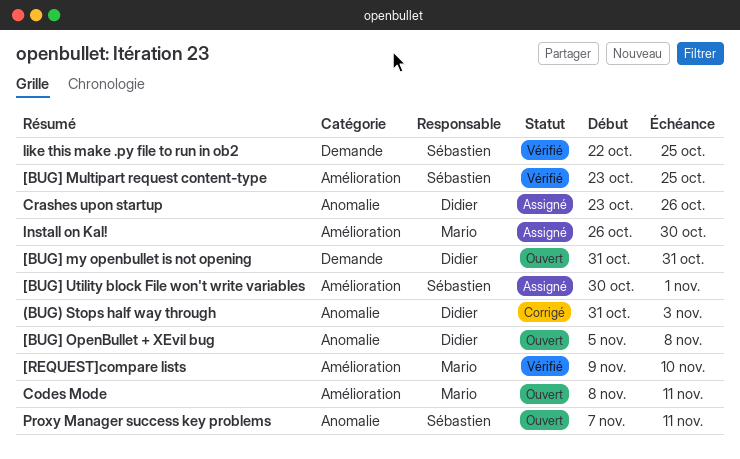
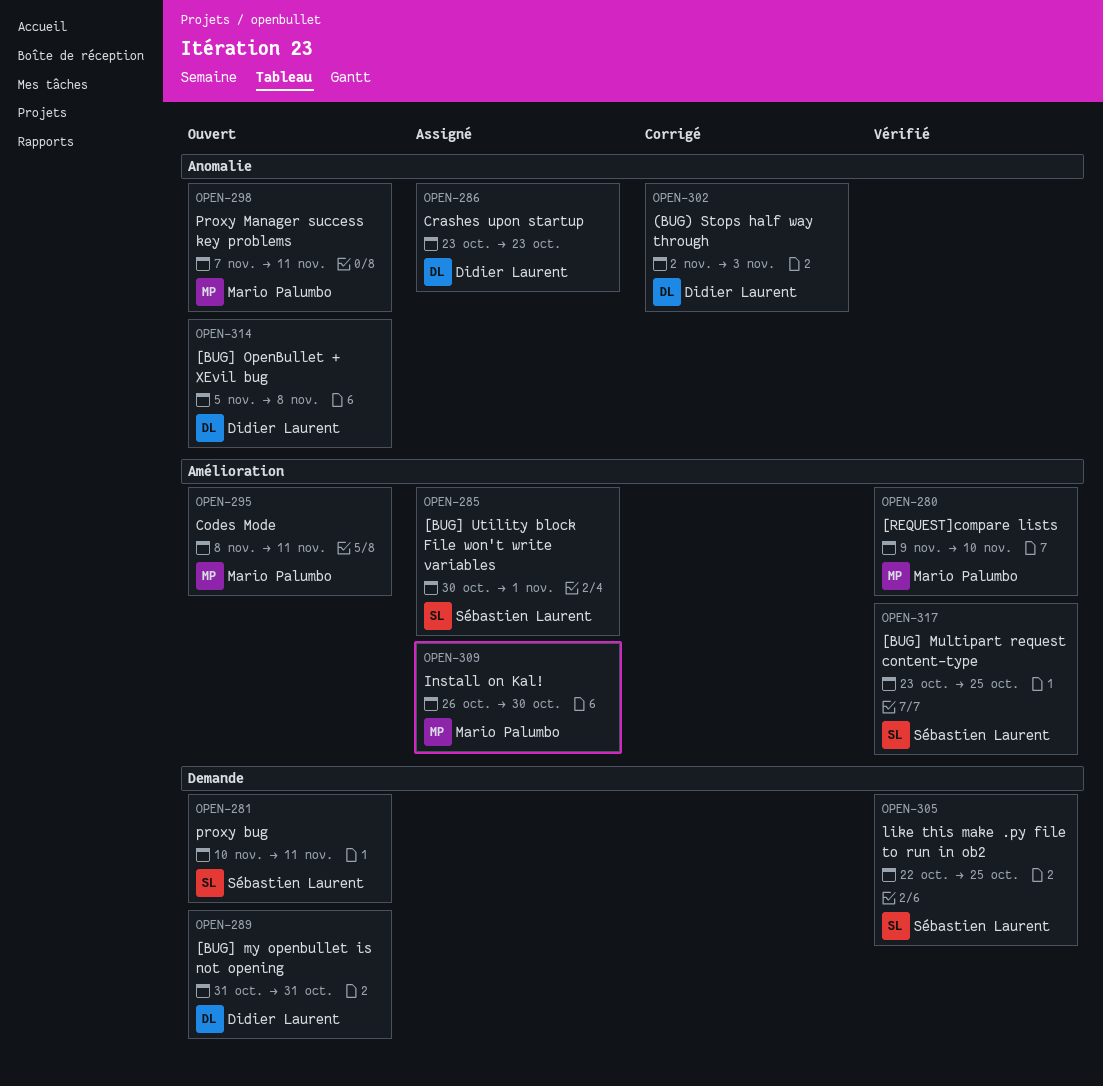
(BUG) Stops half way through, start: Oct 31 -> Nov 2
Crashes upon startup, due: Oct 26 -> Oct 23
proxy bug: none -> present
Proxy Manager success key problems, owner: Sébastien Laurent -> Mario Palumbo

